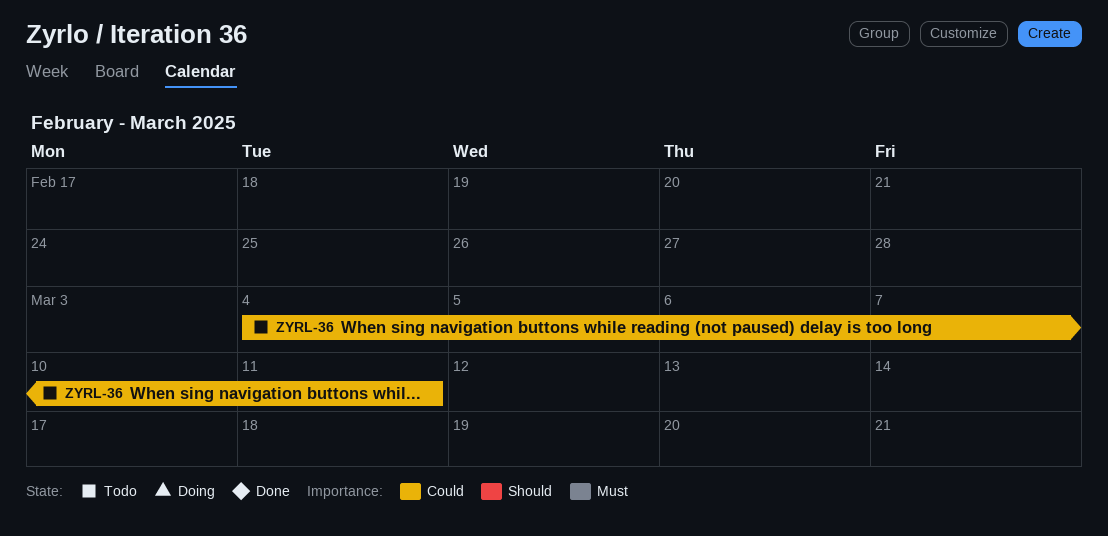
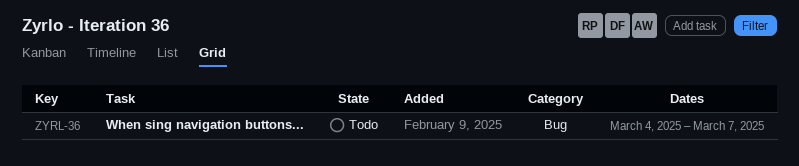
ZYRL-36, due: Mar 11 -> Mar 7

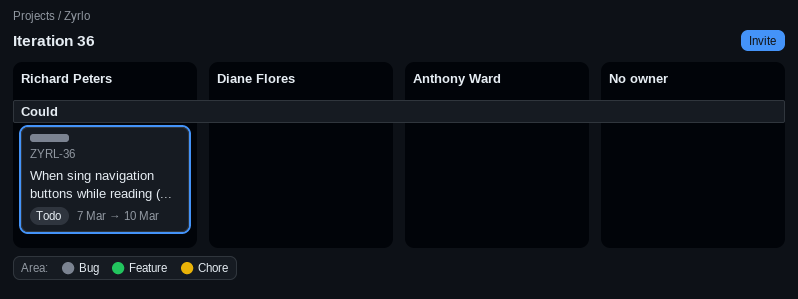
ZYRL-36, start: Mar 4 -> Mar 7
ZYRL-36, due: Mar 7 -> Mar 10

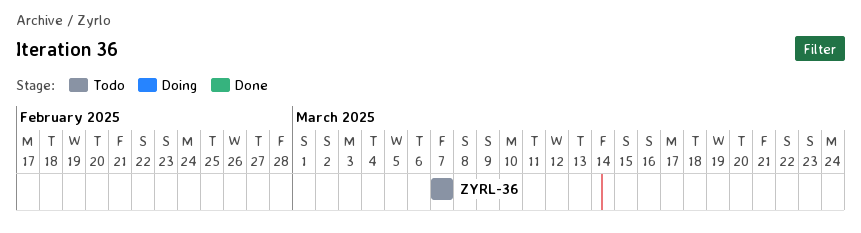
ZYRL-36, due: Mar 10 -> Mar 7

